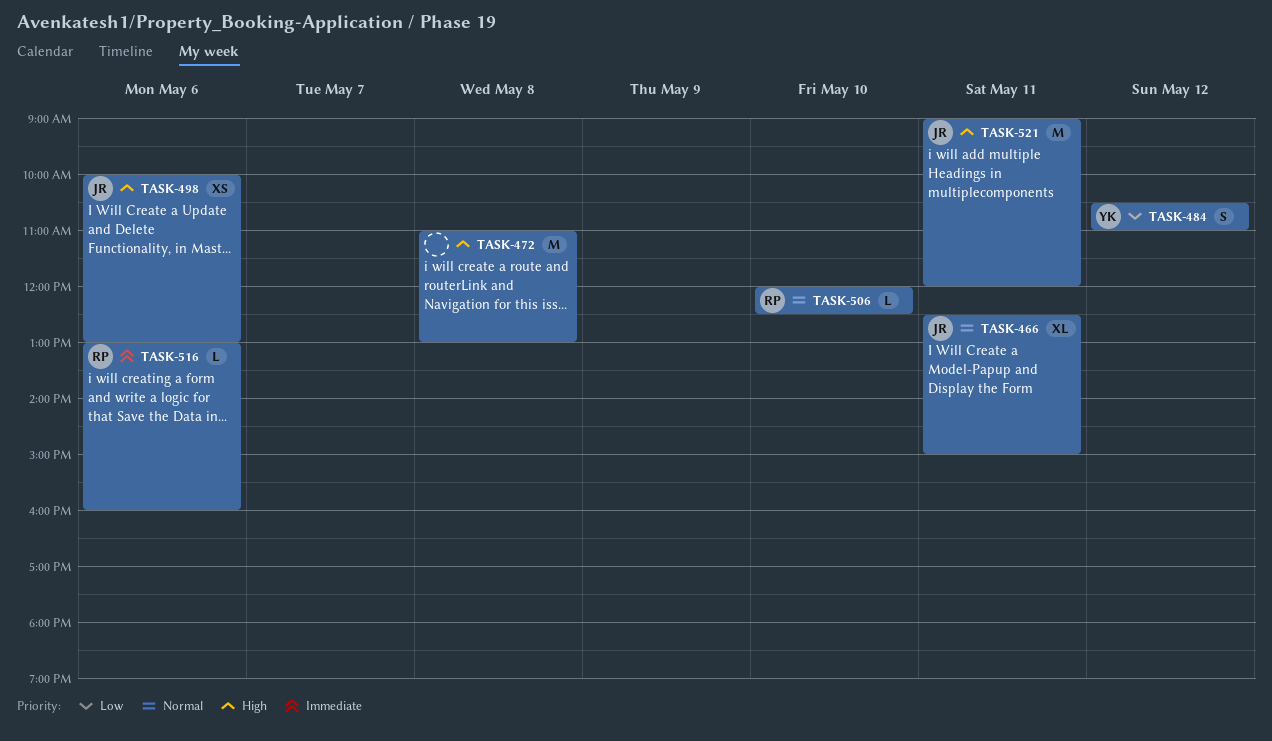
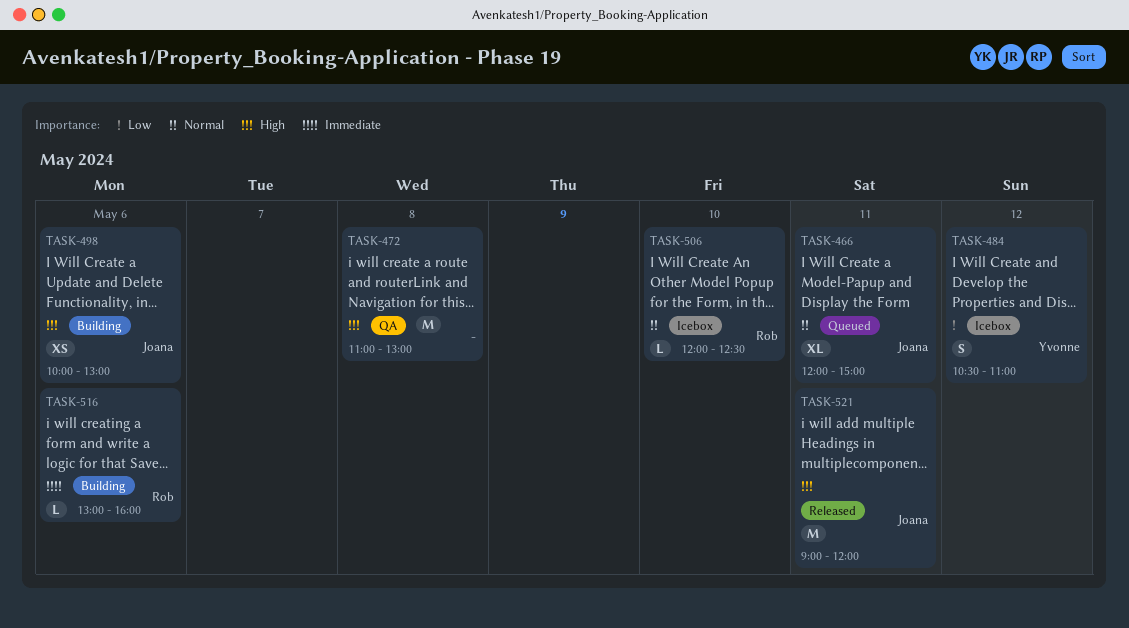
TASK-466, begins: 12:30 -> 12:00

